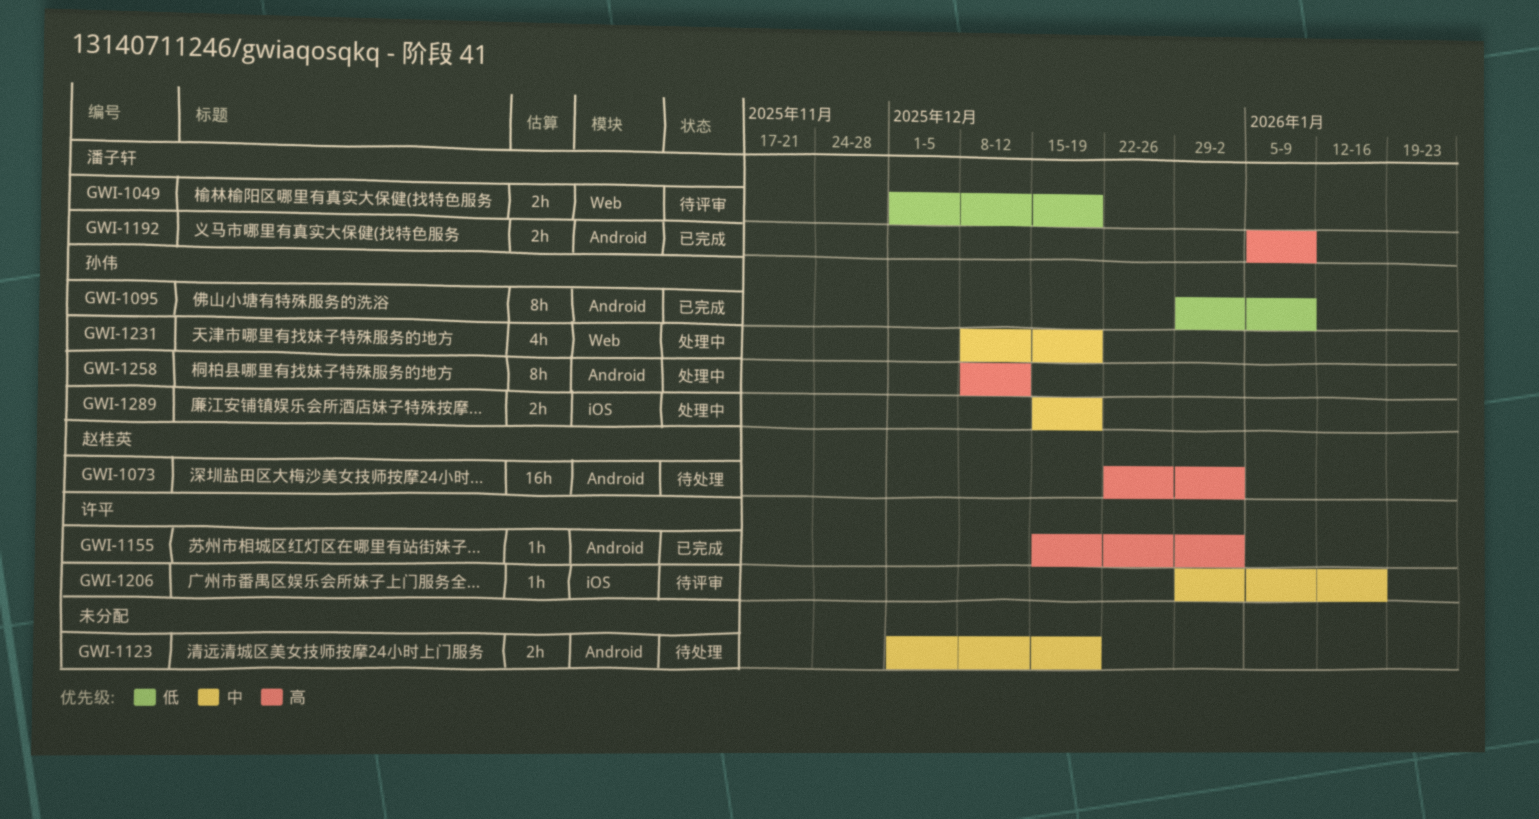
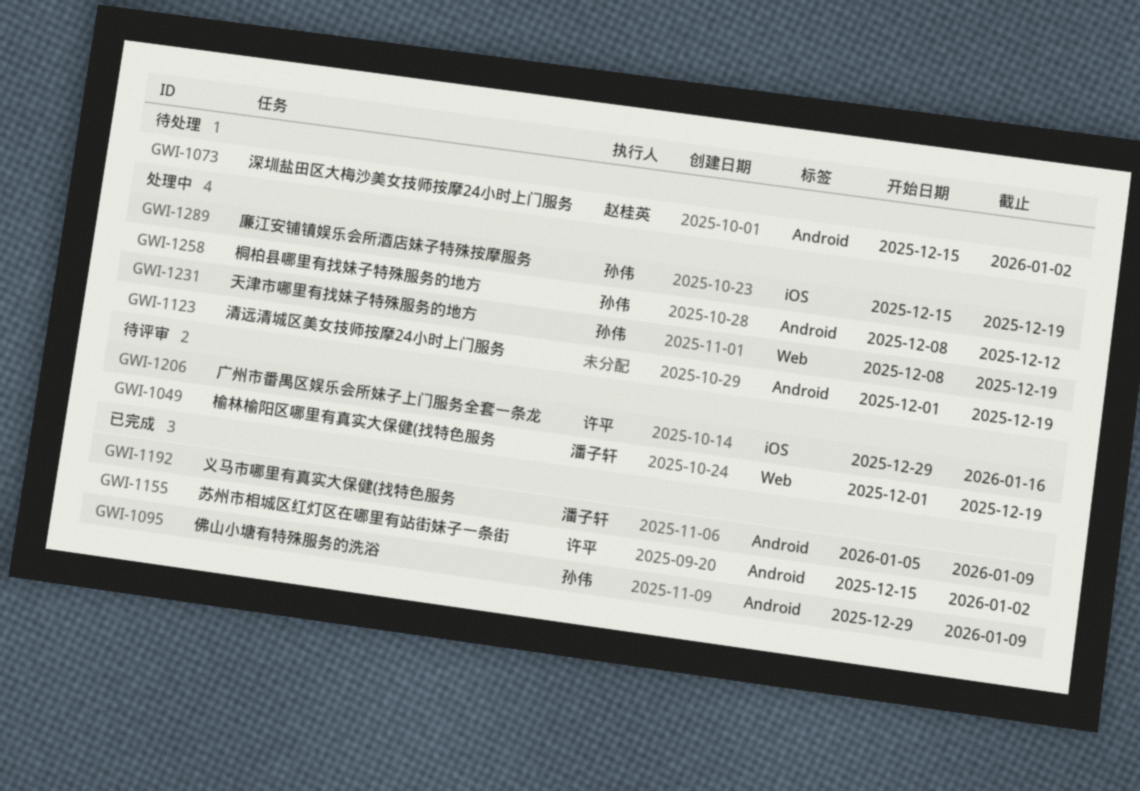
GWI-1073, start: Dec 22 -> Dec 15
GWI-1123, status: 待处理 -> 处理中

